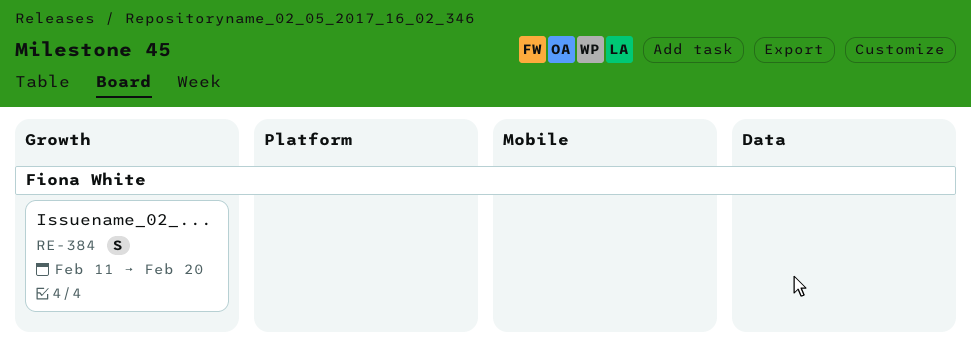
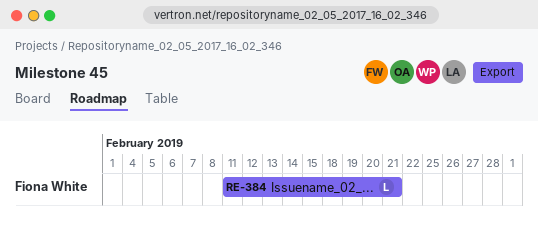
RE-384, estimate: S -> L
RE-384, due: Feb 20 -> Feb 21

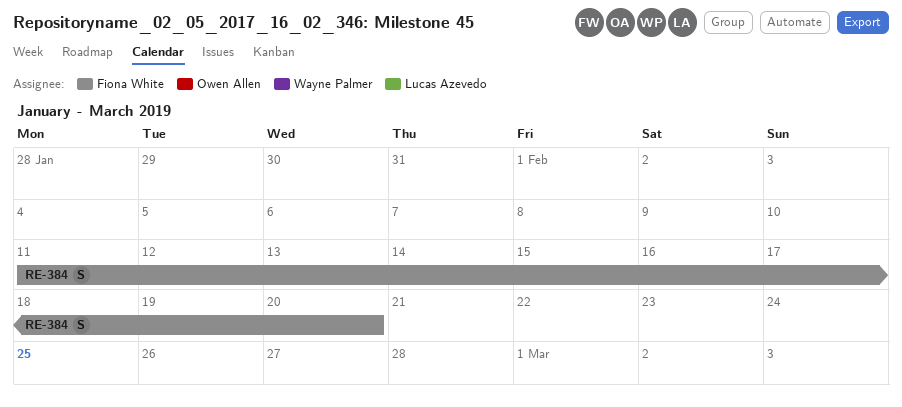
RE-384, estimate: L -> S
RE-384, due: Feb 21 -> Feb 20

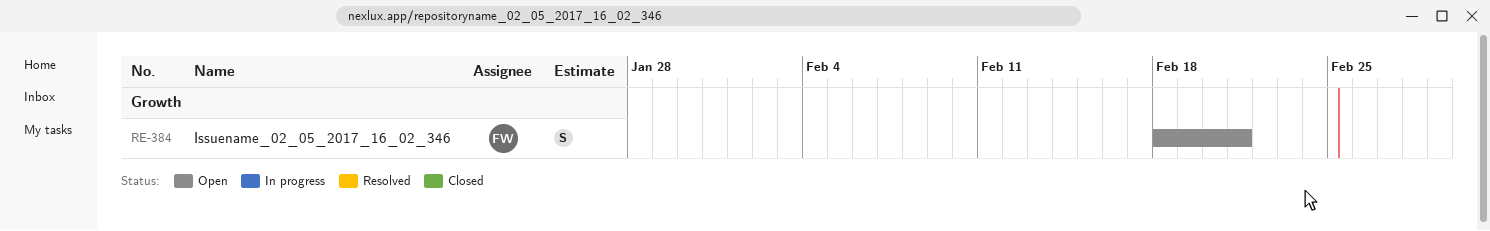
RE-384, start: Feb 11 -> Feb 18
RE-384, due: Feb 20 -> Feb 21

